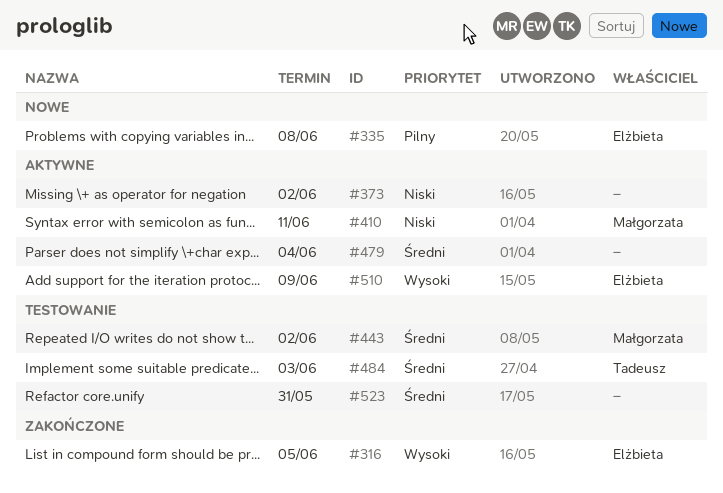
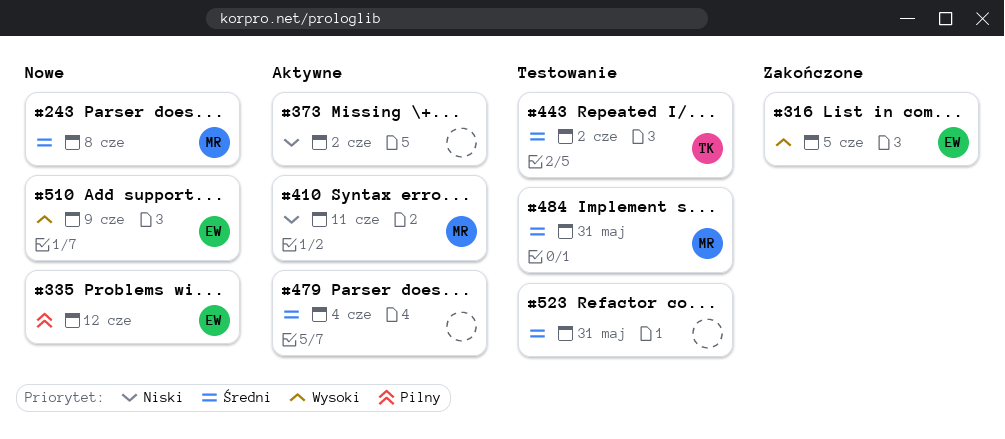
#243: none -> present
#335, due: Jun 8 -> Jun 12
#443, owner: Małgorzata -> Tadeusz
#484, owner: Tadeusz -> Małgorzata
#484, due: Jun 3 -> May 31
#510, status: Aktywne -> Nowe

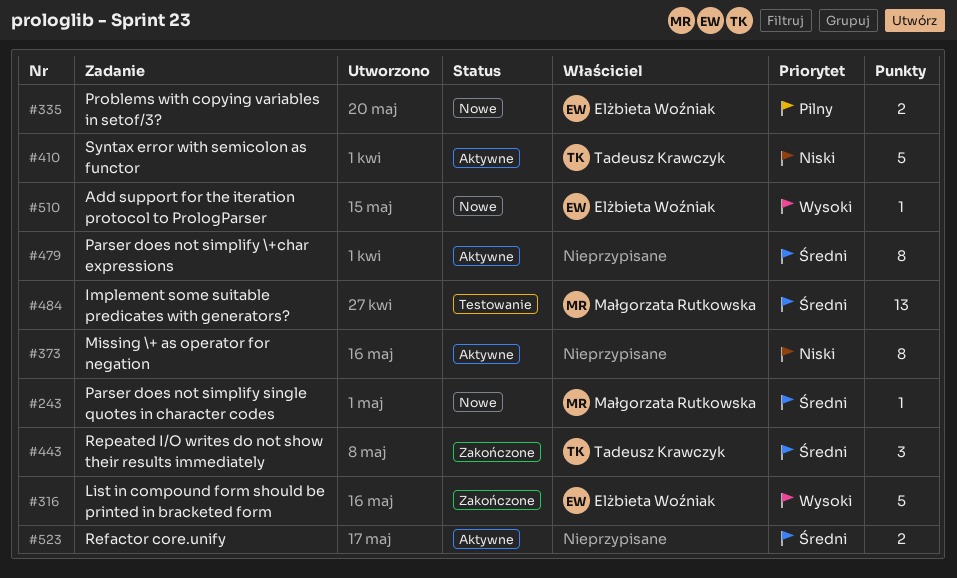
#410, owner: Małgorzata Rutkowska -> Tadeusz Krawczyk
#443, status: Testowanie -> Zakończone
#523, status: Testowanie -> Aktywne

